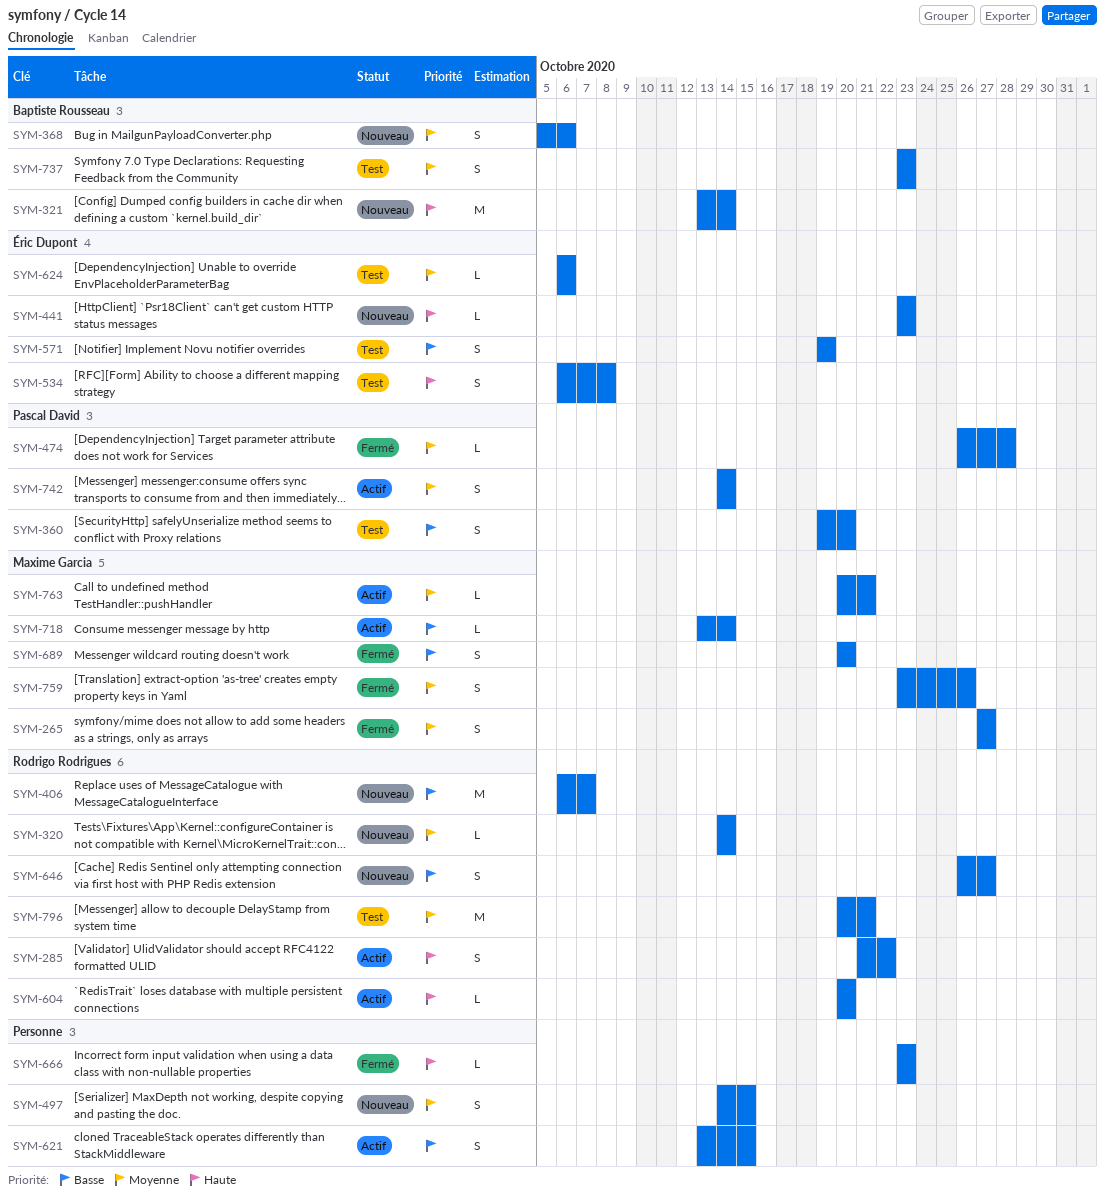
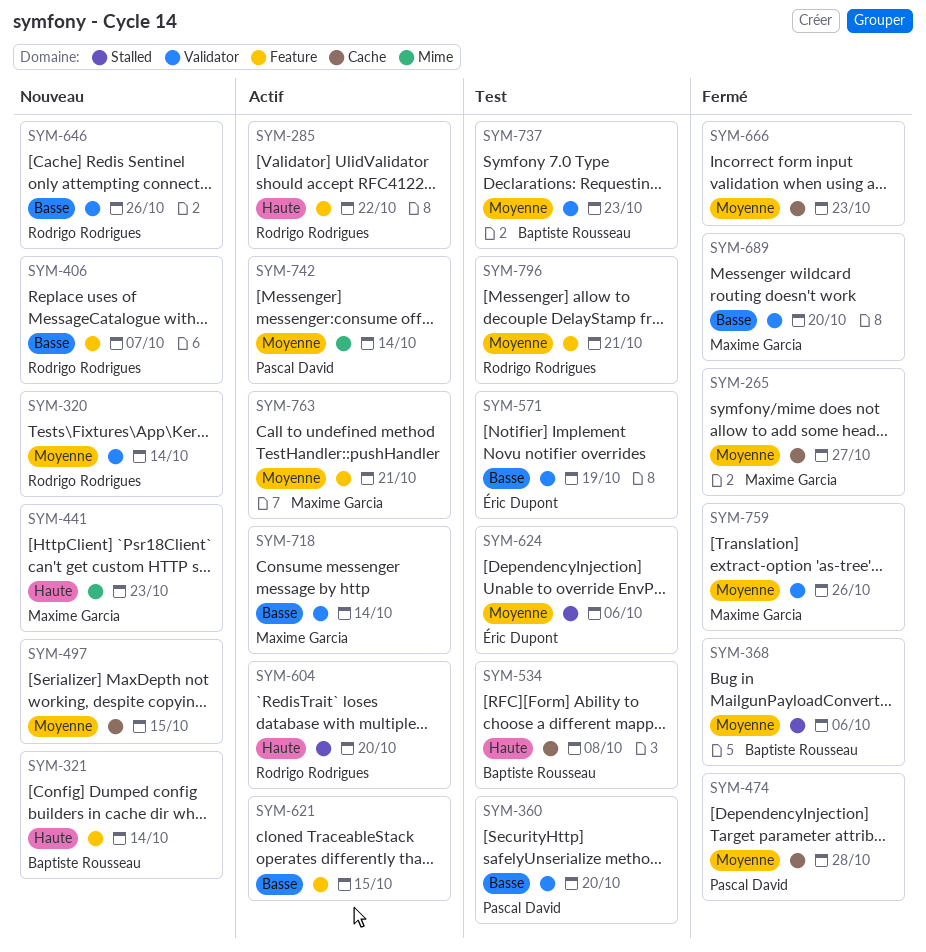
SYM-368, status: Nouveau -> Fermé
SYM-441, owner: Éric Dupont -> Maxime Garcia
SYM-534, owner: Éric Dupont -> Baptiste Rousseau
SYM-646, due: Oct 27 -> Oct 26
SYM-666, priority: Haute -> Moyenne

